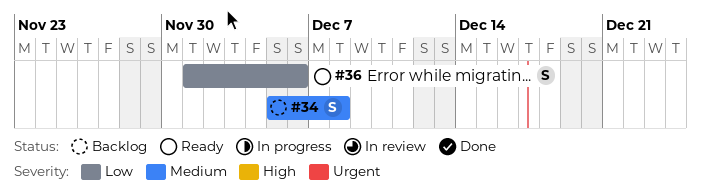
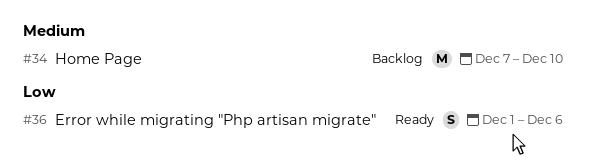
#34, estimate: S -> M
#34, start: Dec 5 -> Dec 7
#34, due: Dec 8 -> Dec 10

